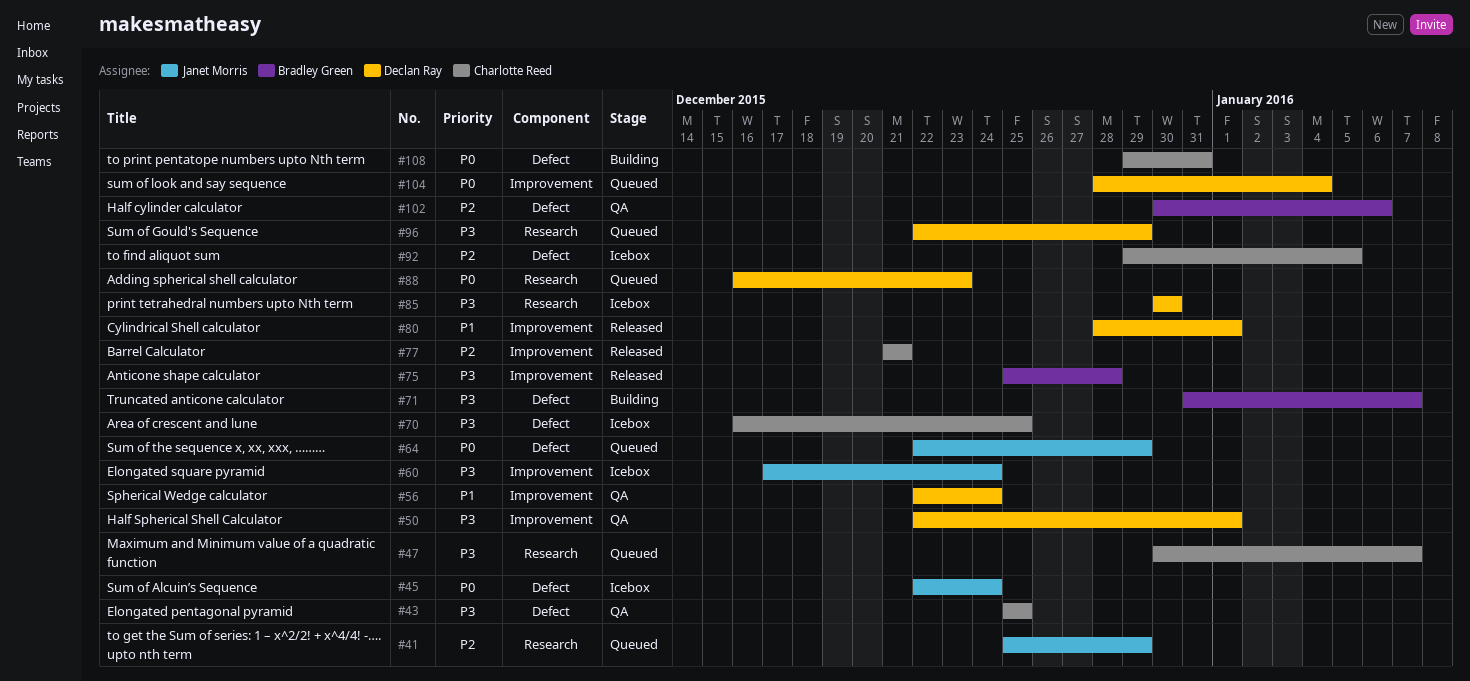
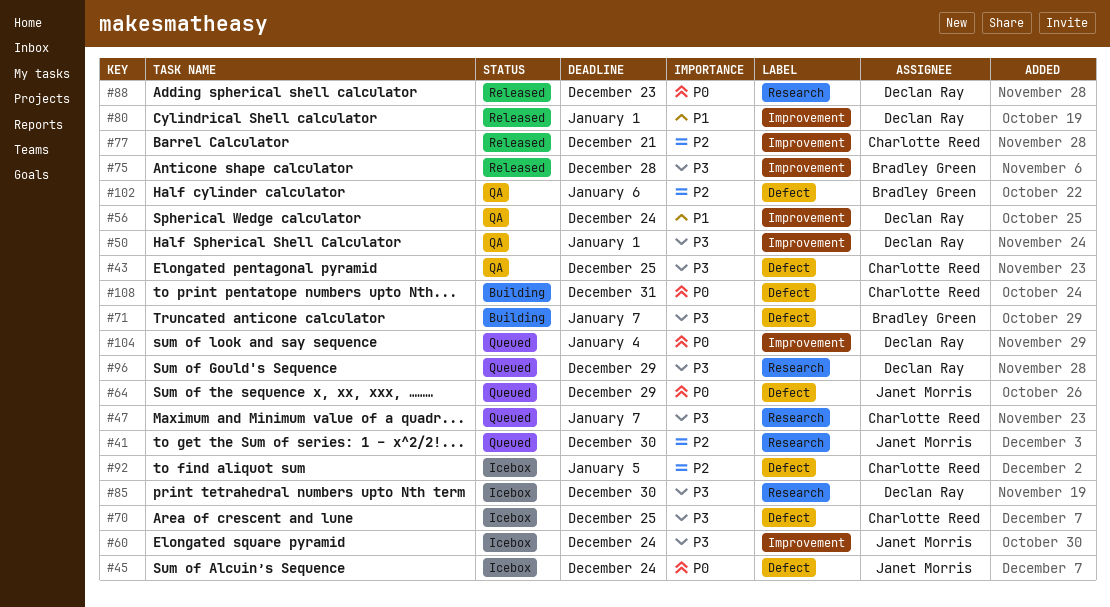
#41, due: Dec 29 -> Dec 30
#88, status: Queued -> Released

